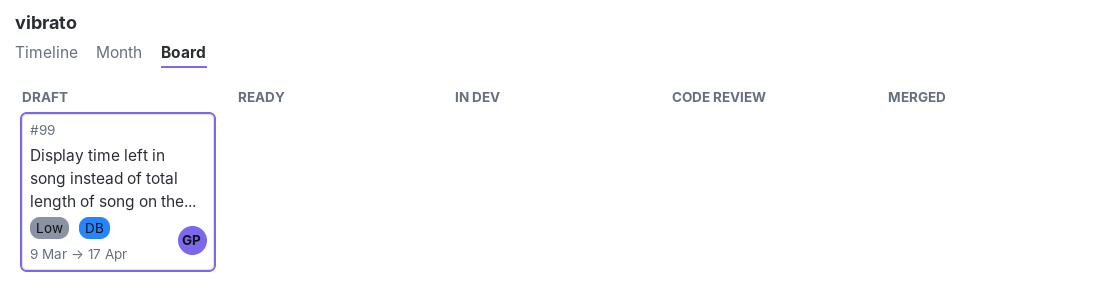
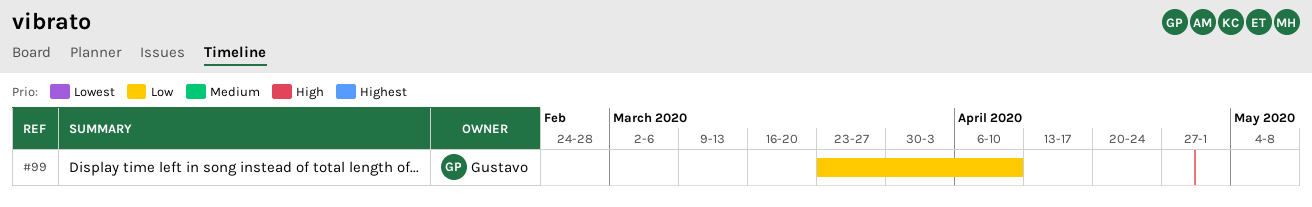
#99, start: Mar 9 -> Mar 23
#99, due: Apr 17 -> Apr 10

